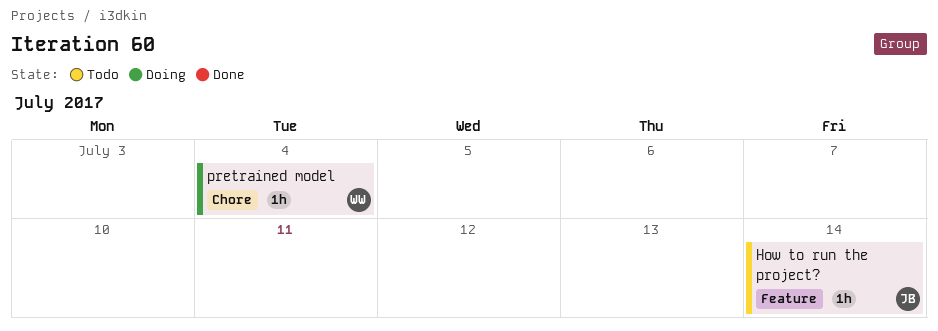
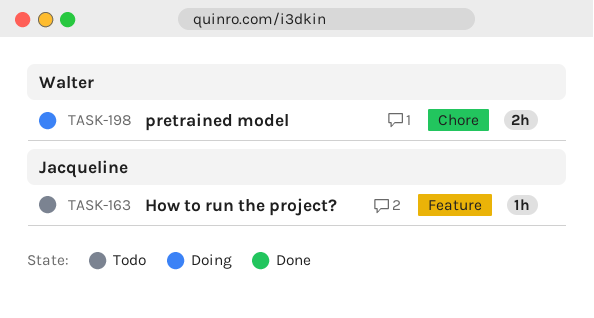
pretrained model, estimate: 1h -> 2h

